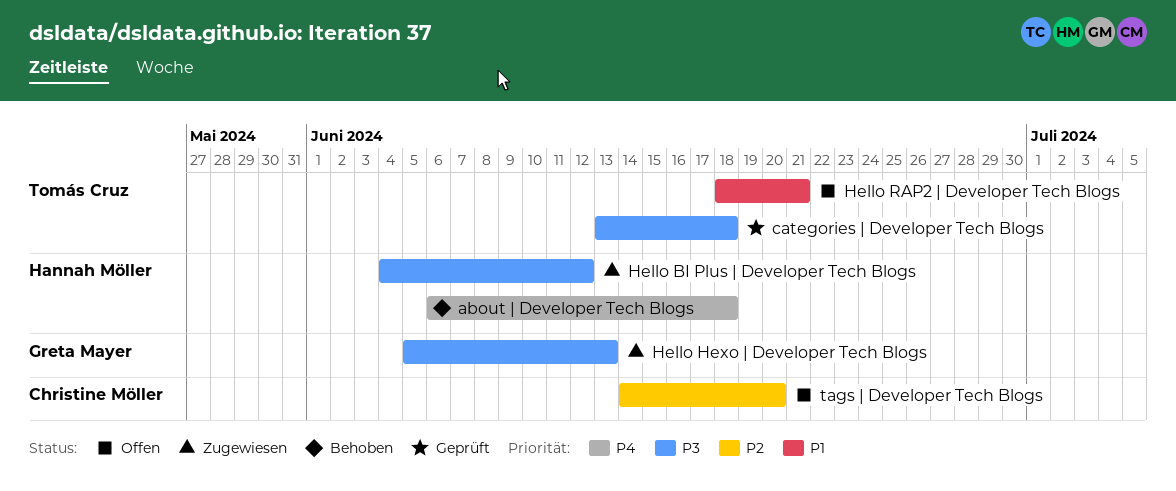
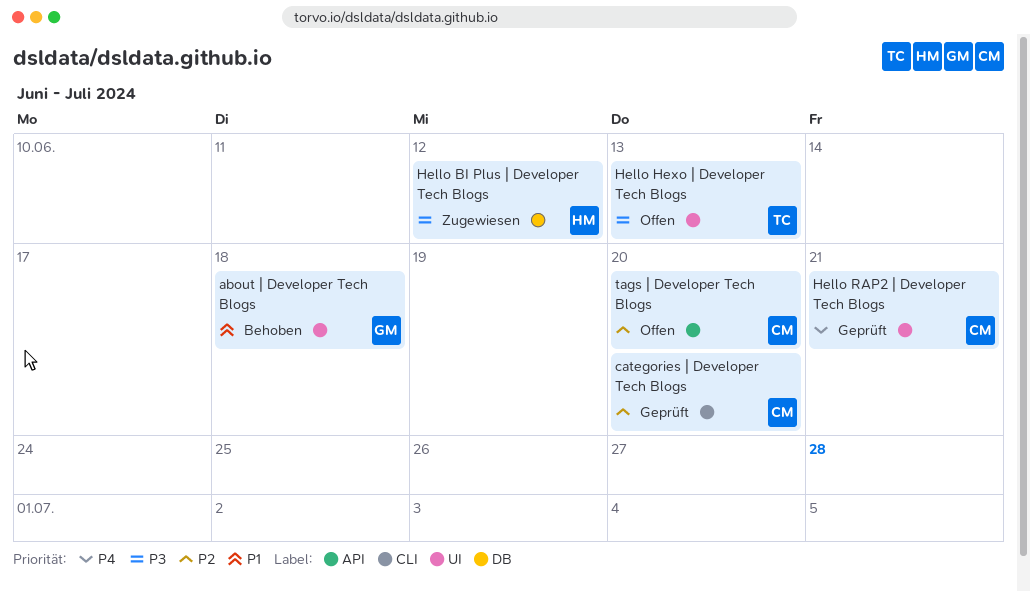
about | Developer Tech Blogs, owner: Hannah Möller -> Greta Mayer
about | Developer Tech Blogs, priority: P4 -> P1
categories | Developer Tech Blogs, owner: Tomás Cruz -> Christine Möller
categories | Developer Tech Blogs, priority: P3 -> P2
categories | Developer Tech Blogs, due: Jun 18 -> Jun 20
Hello Hexo | Developer Tech Blogs, status: Zugewiesen -> Offen
Hello Hexo | Developer Tech Blogs, owner: Greta Mayer -> Tomás Cruz
Hello RAP2 | Developer Tech Blogs, status: Offen -> Geprüft
Hello RAP2 | Developer Tech Blogs, owner: Tomás Cruz -> Christine Möller
Hello RAP2 | Developer Tech Blogs, priority: P1 -> P4

